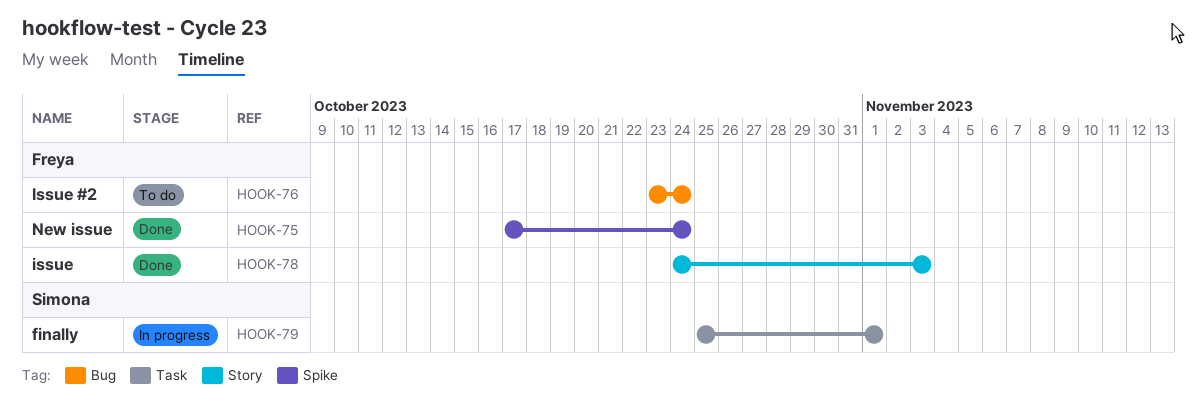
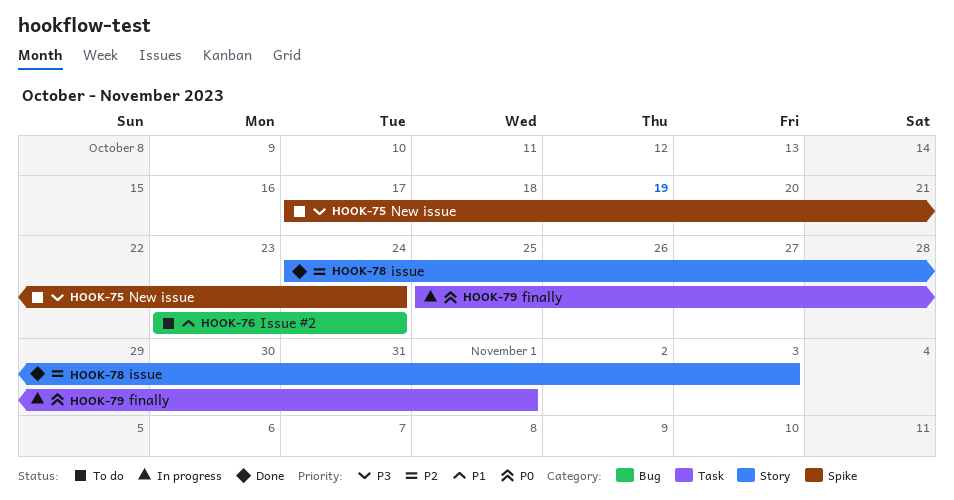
HOOK-75, status: Done -> To do

